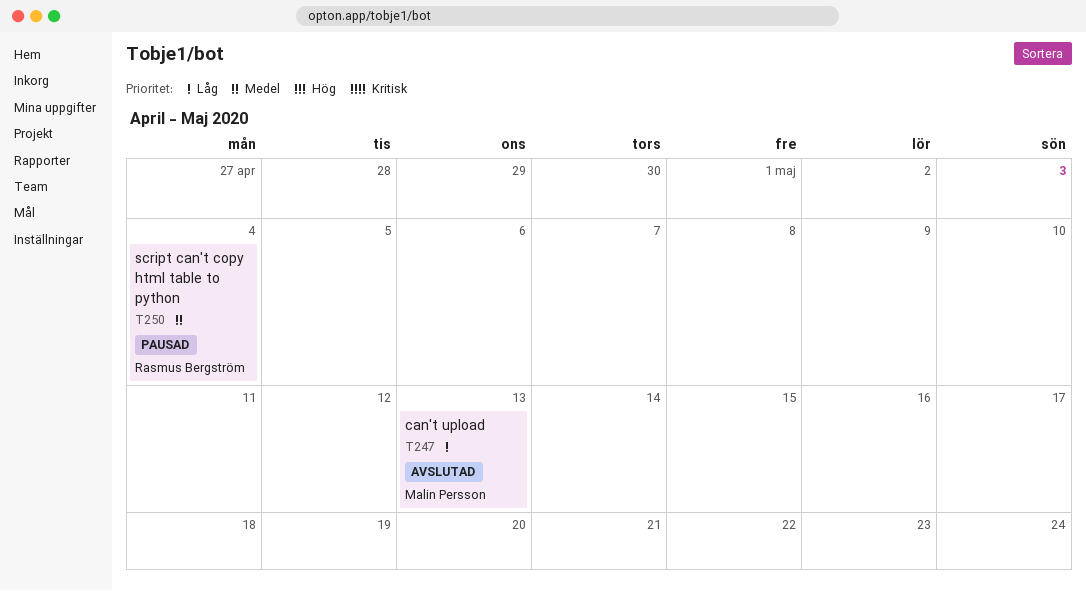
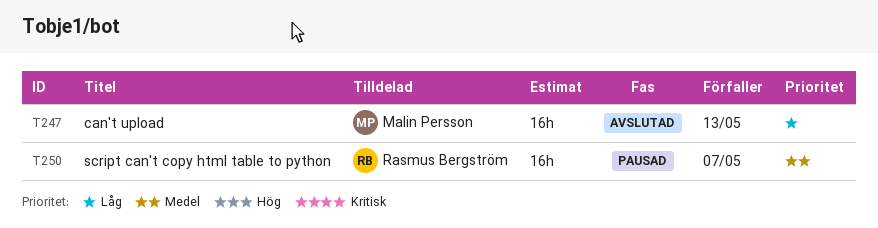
T250, due: May 4 -> May 7

